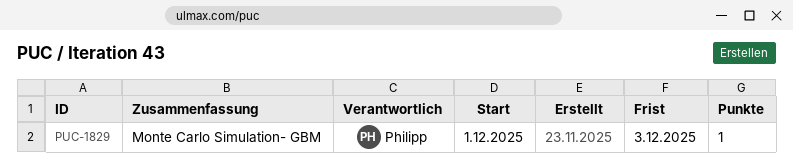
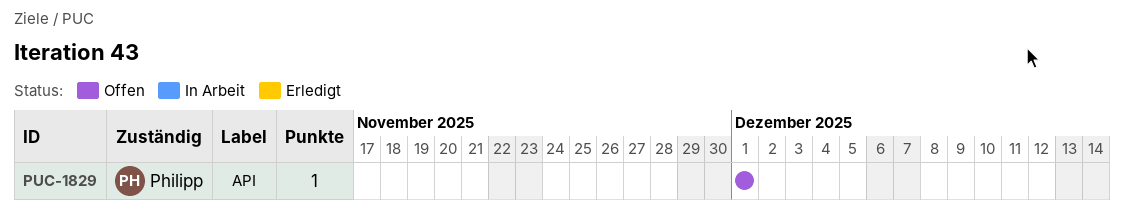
PUC-1829, due: Dec 3 -> Dec 1

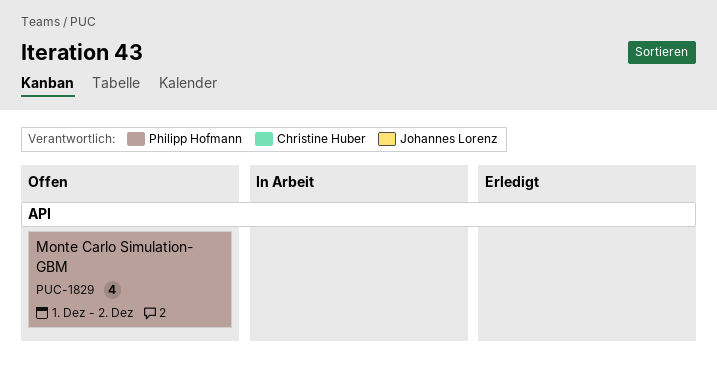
PUC-1829, estimate: 1 -> 4
PUC-1829, due: Dec 1 -> Dec 2

